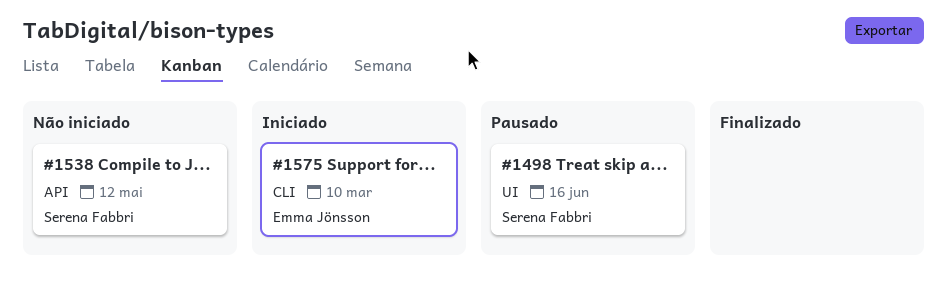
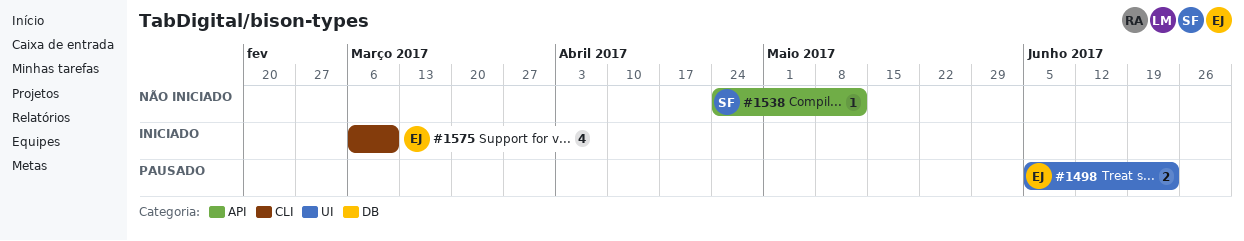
#1498, owner: Serena Fabbri -> Emma Jönsson
#1498, due: Jun 16 -> Jun 23

